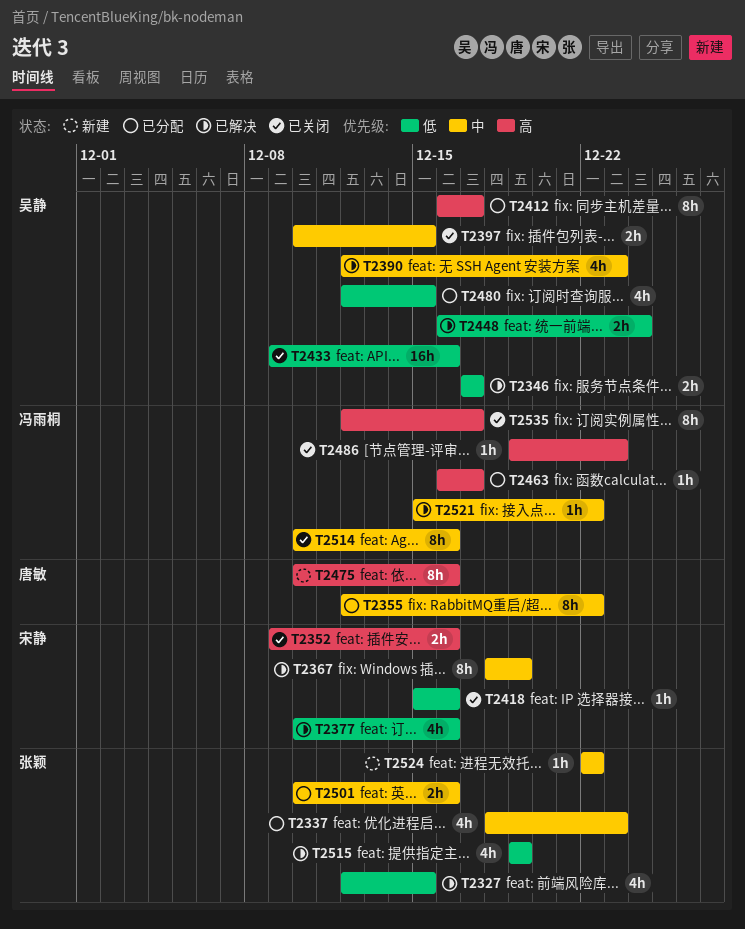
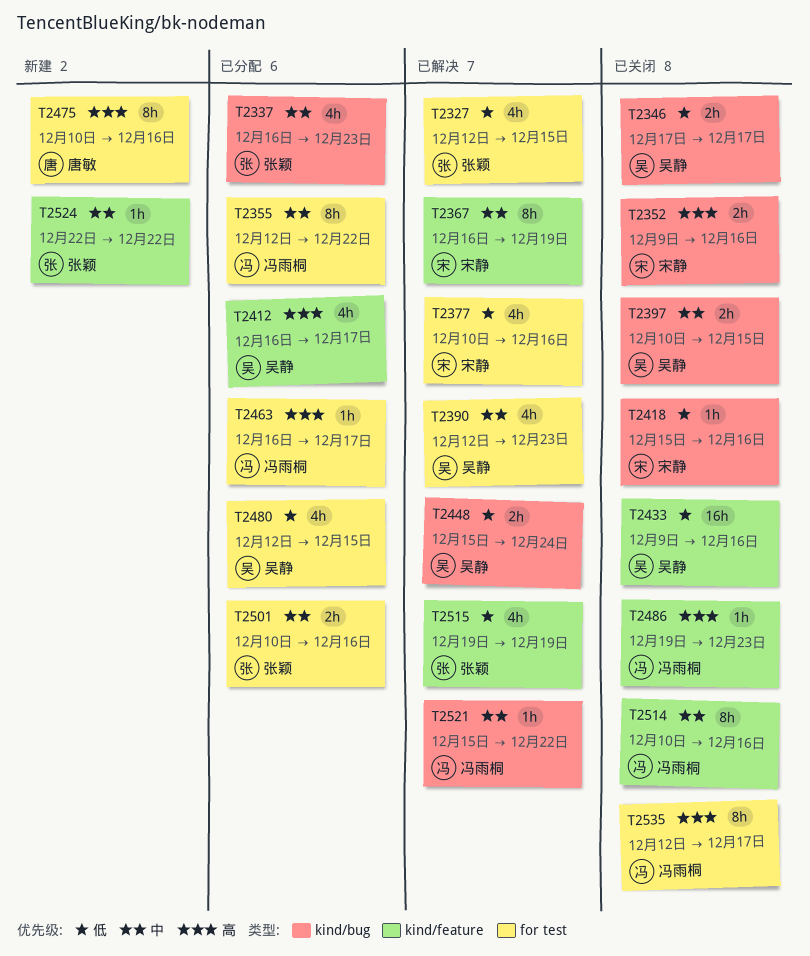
T2337, start: Dec 18 -> Dec 16
T2346, status: 已解决 -> 已关闭
T2355, owner: 唐敏 -> 冯雨桐
T2367, start: Dec 18 -> Dec 16
T2412, estimate: 8h -> 4h
T2448, start: Dec 16 -> Dec 15

